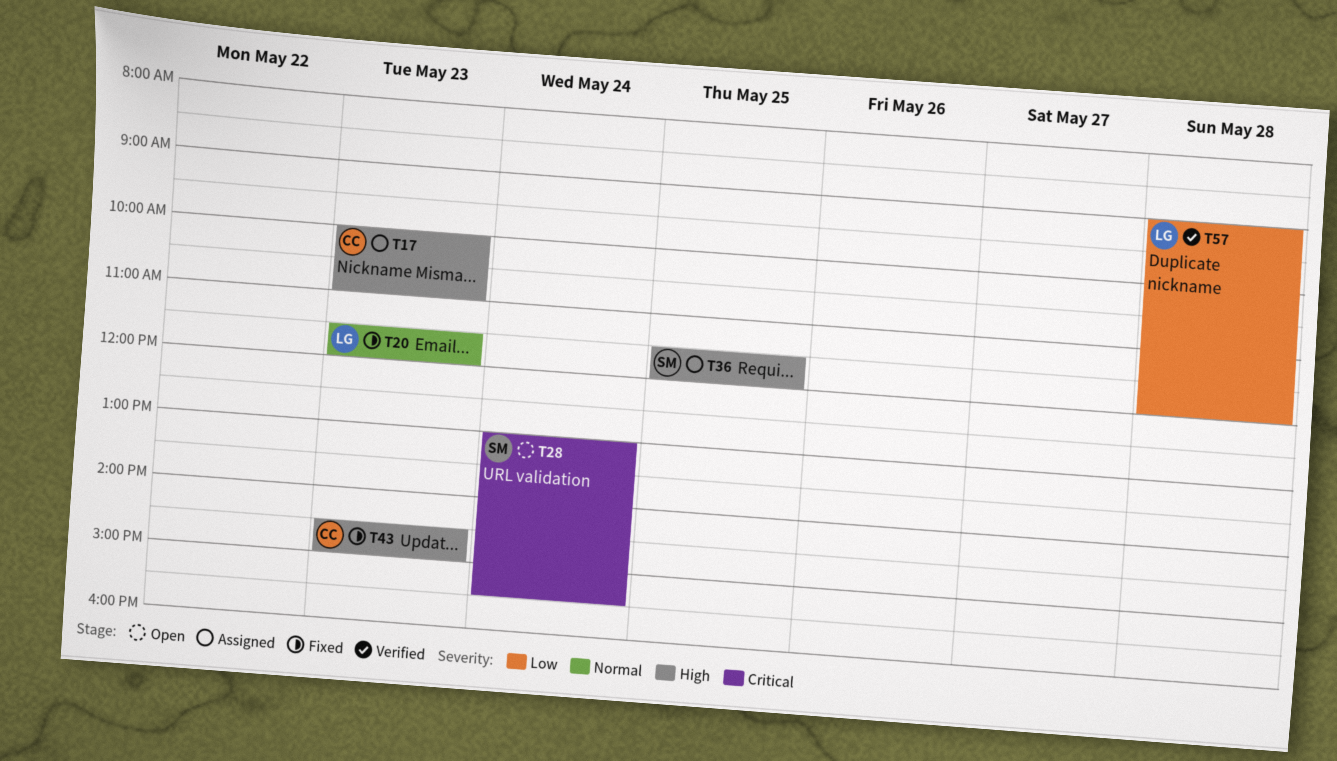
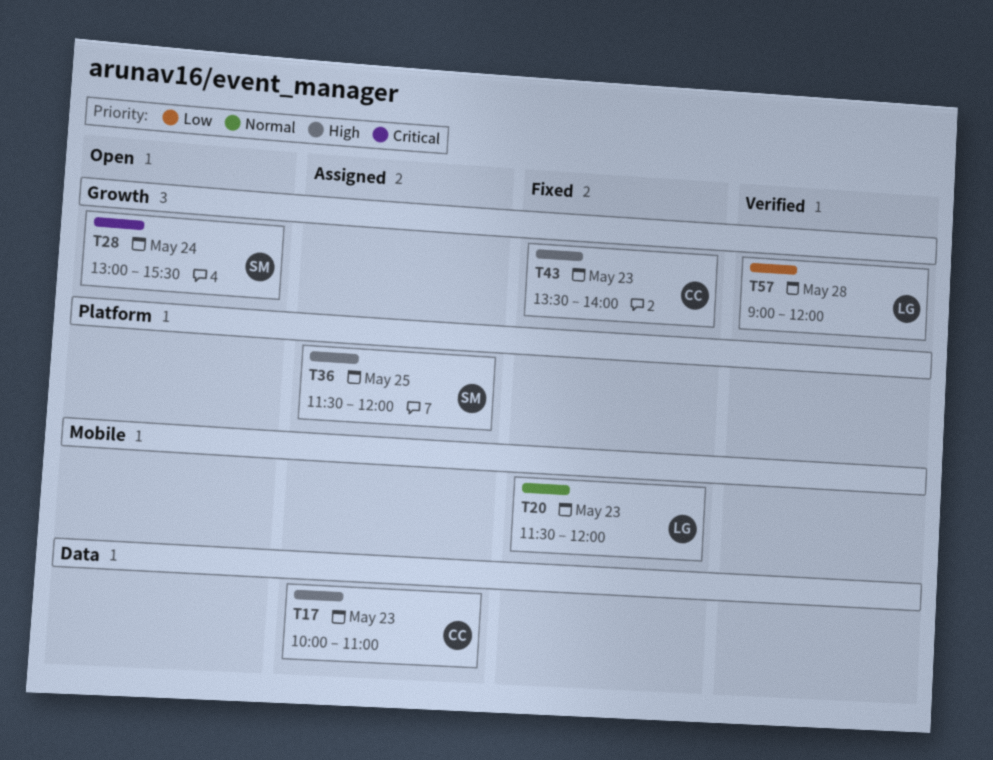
T43, begins: 14:30 -> 13:30
T43, ends: 15:00 -> 14:00

